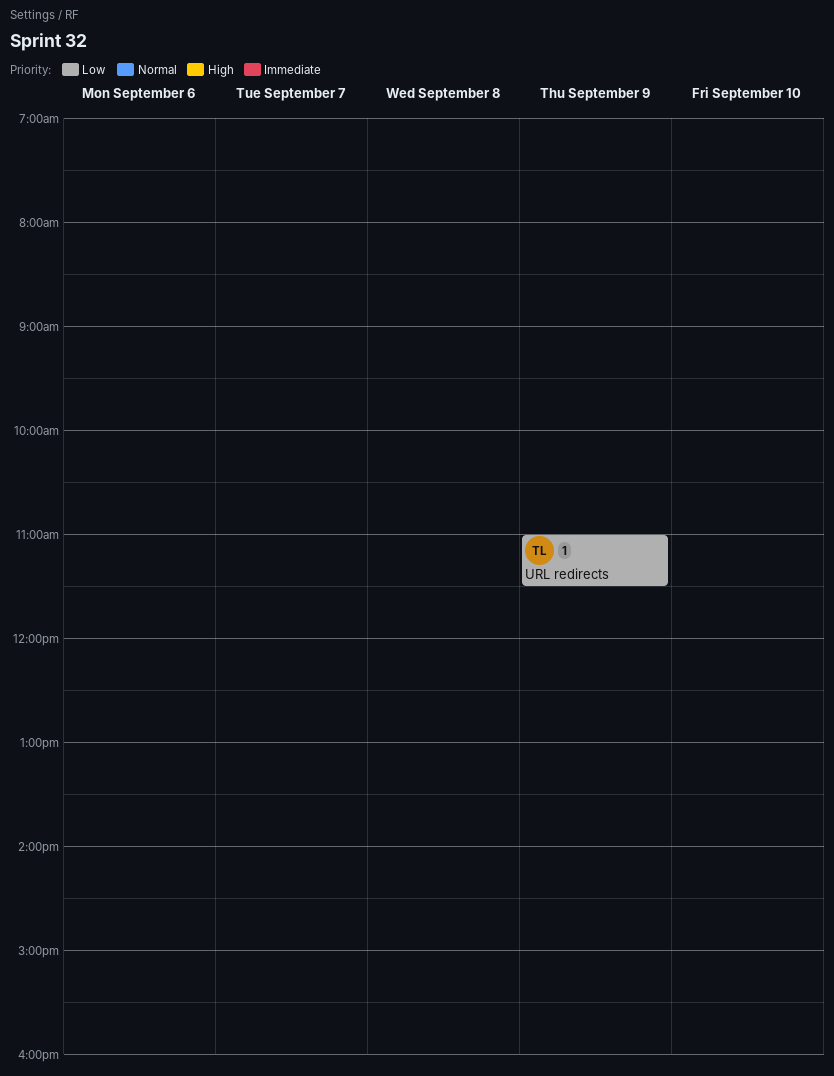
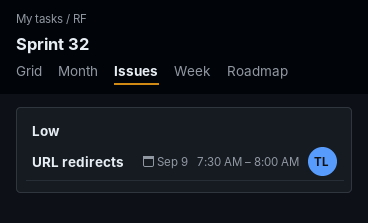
URL redirects, begins: 11:00 -> 07:30
URL redirects, ends: 11:30 -> 08:00

